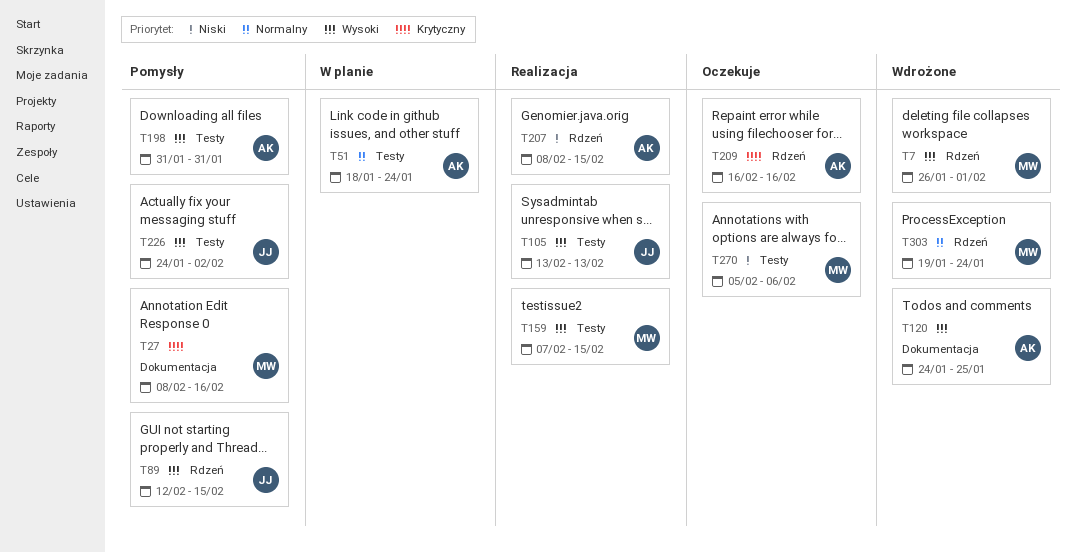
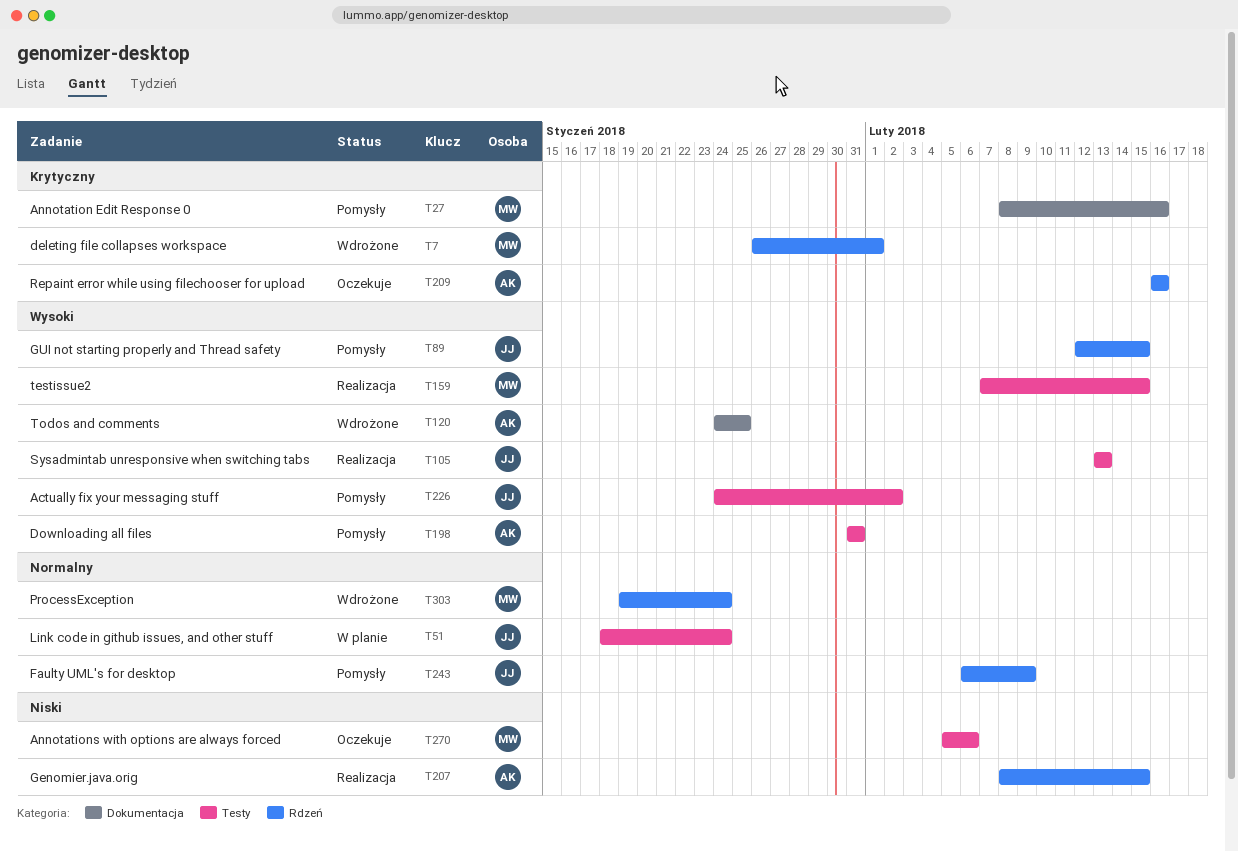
T7, priority: Wysoki -> Krytyczny
T51, owner: AK -> JJ
T243: none -> present

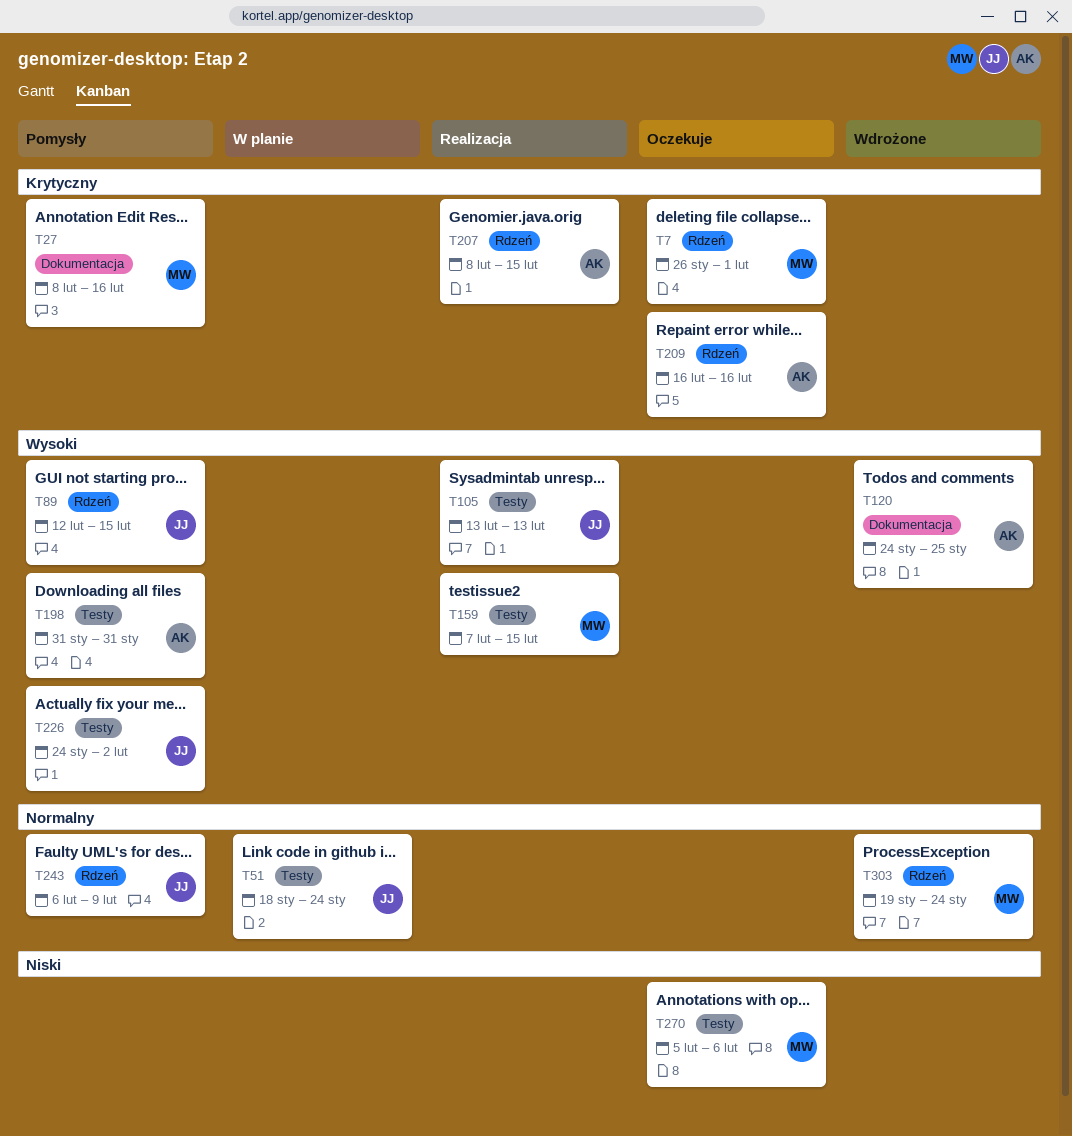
T7, status: Wdrożone -> Oczekuje
T207, priority: Niski -> Krytyczny

